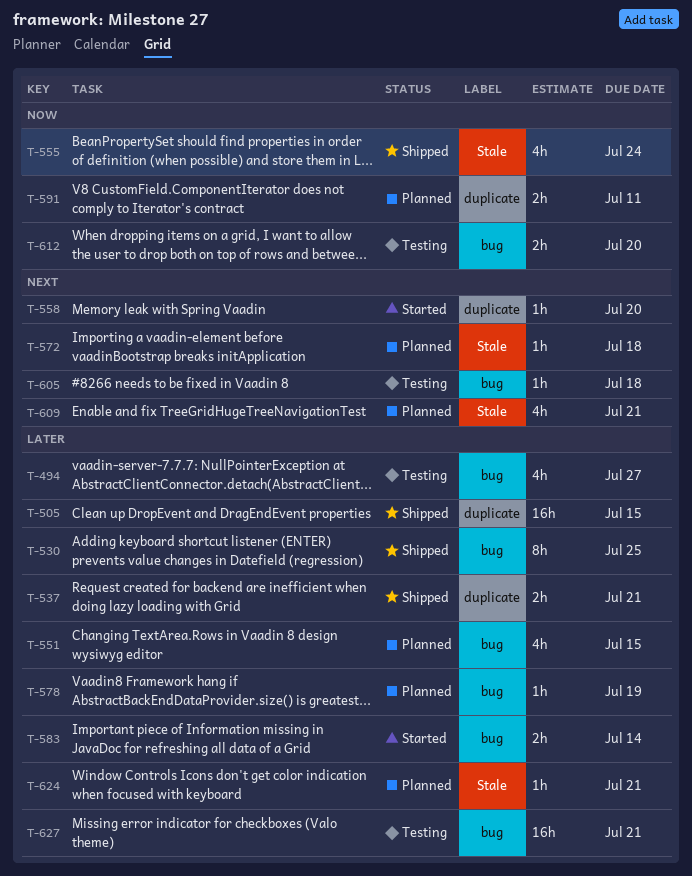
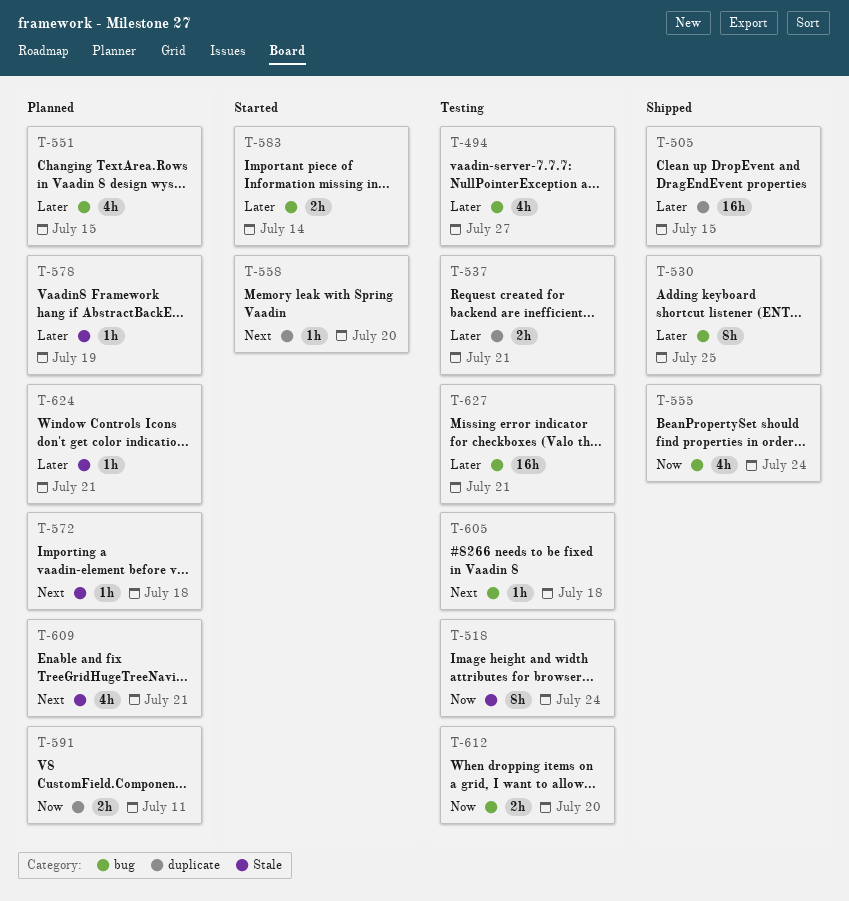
T-518: none -> present
T-537, status: Shipped -> Testing
T-555, label: Stale -> bug
T-578, label: bug -> Stale

